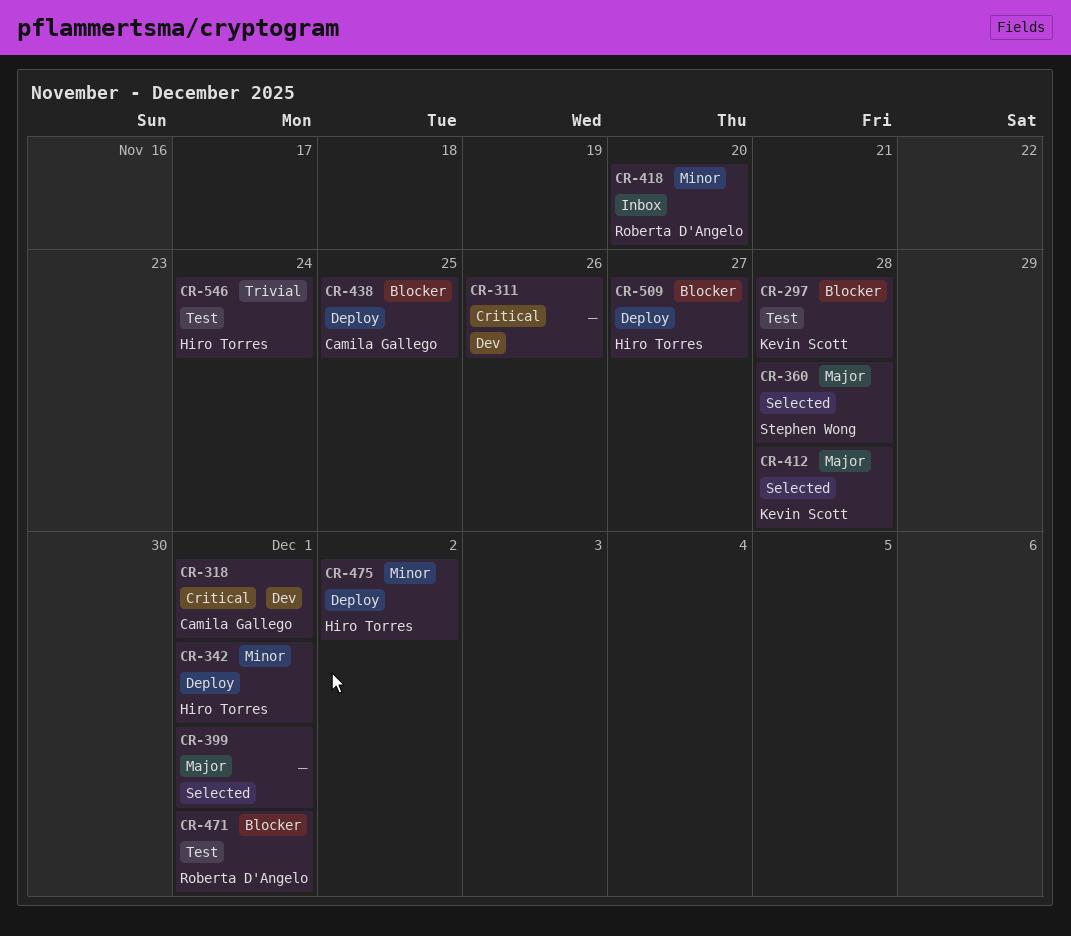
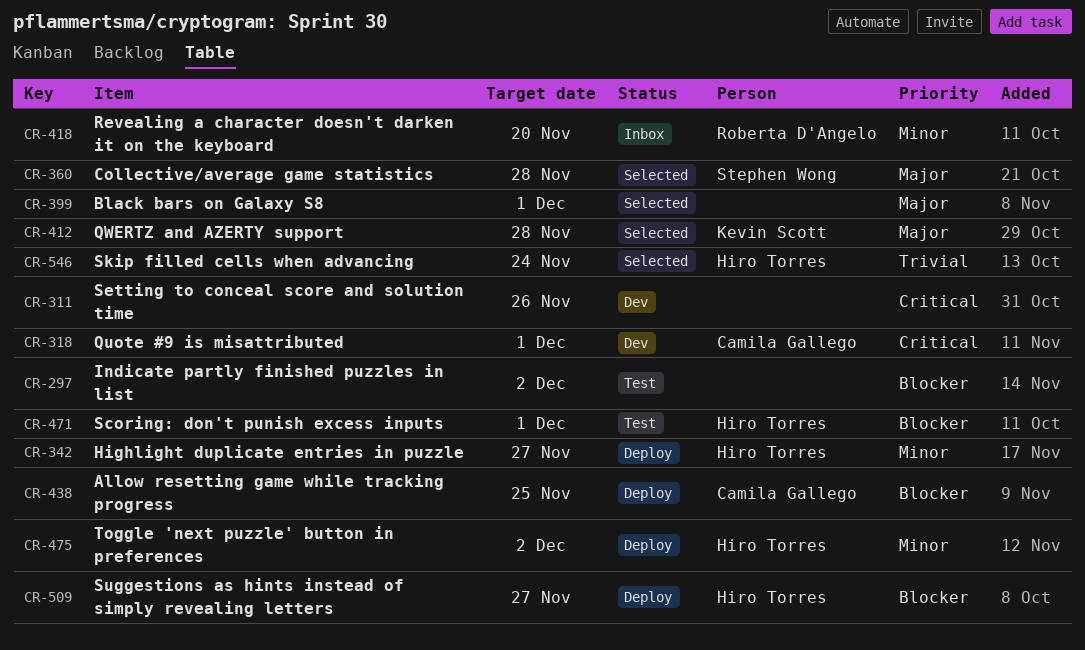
CR-297, owner: Kevin Scott -> none
CR-297, due: Nov 28 -> Dec 2
CR-342, due: Dec 1 -> Nov 27
CR-471, owner: Roberta D'Angelo -> Hiro Torres
CR-546, status: Test -> Selected

